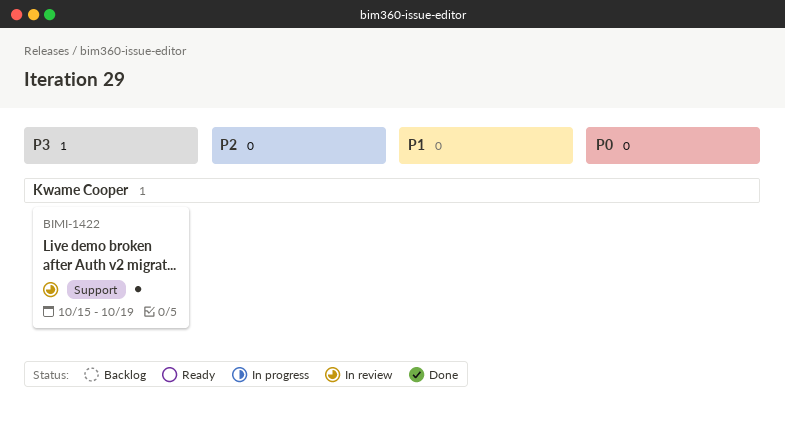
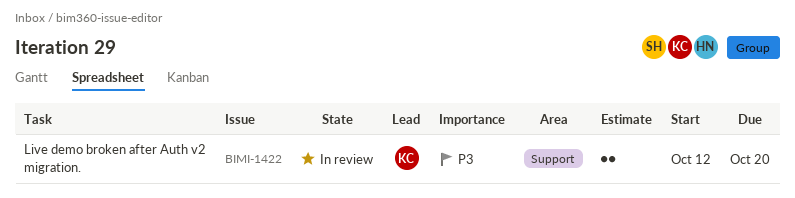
BIMI-1422, estimate: 1 -> 2
BIMI-1422, start: Oct 15 -> Oct 12
BIMI-1422, due: Oct 19 -> Oct 20

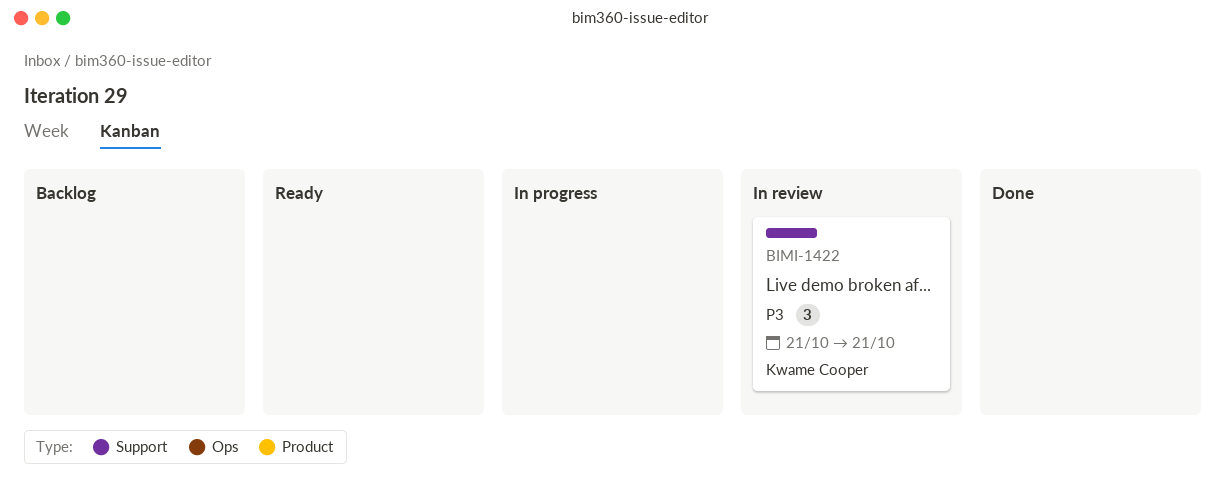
BIMI-1422, estimate: 2 -> 3
BIMI-1422, start: Oct 12 -> Oct 21
BIMI-1422, due: Oct 20 -> Oct 21

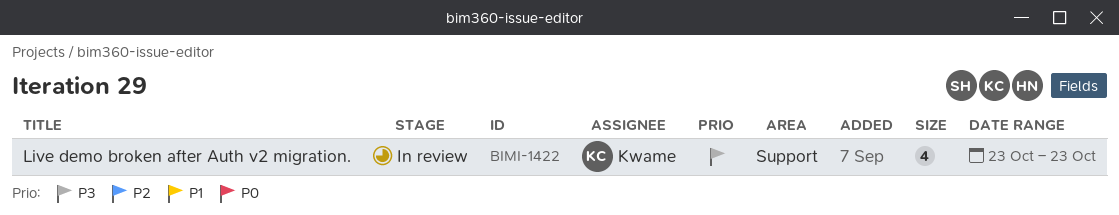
BIMI-1422, estimate: 3 -> 4
BIMI-1422, start: Oct 21 -> Oct 23
BIMI-1422, due: Oct 21 -> Oct 23

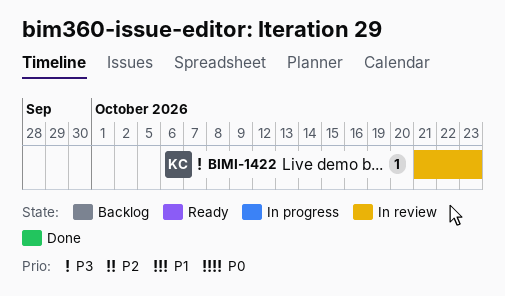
BIMI-1422, estimate: 4 -> 1
BIMI-1422, start: Oct 23 -> Oct 21

